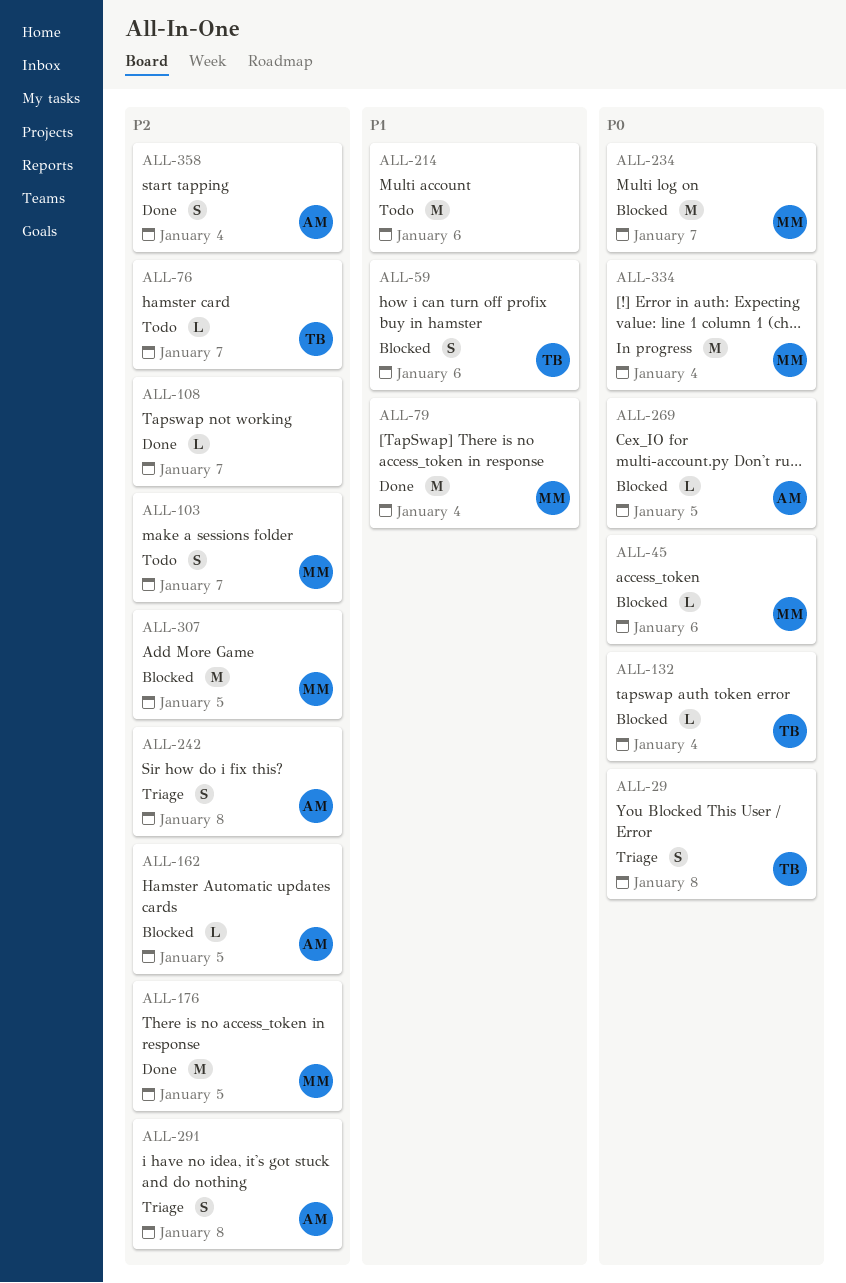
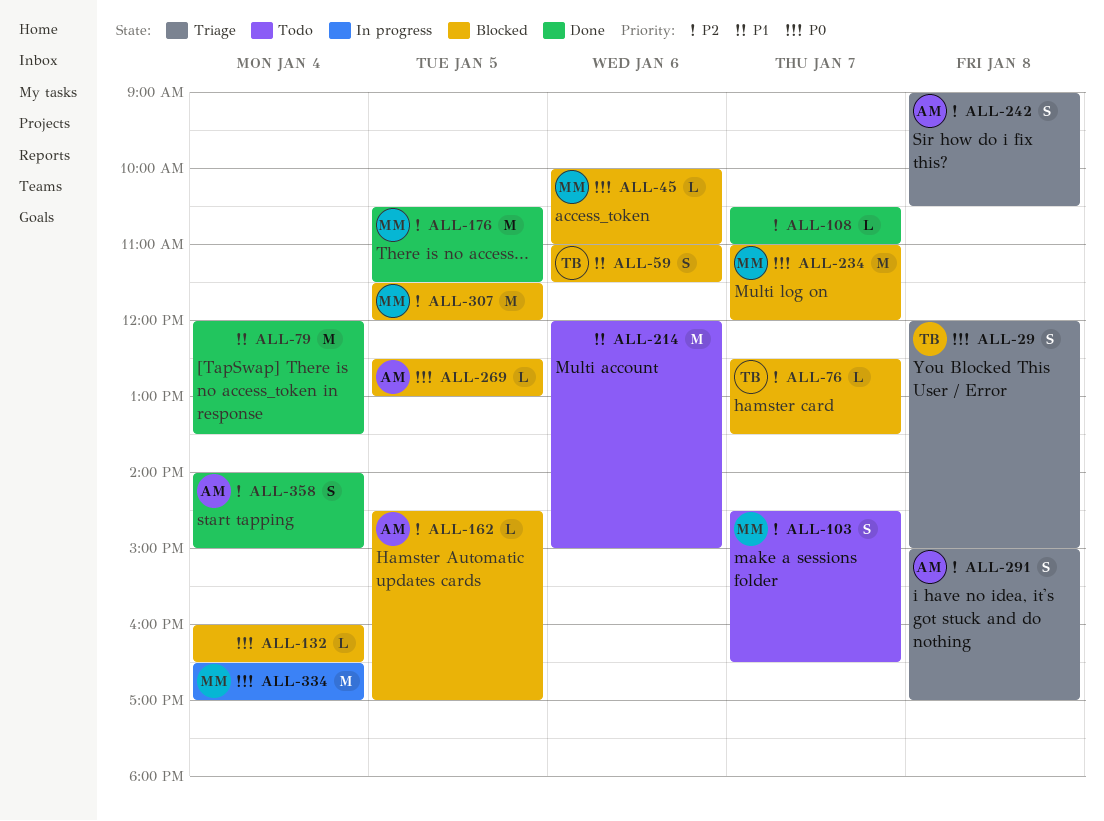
ALL-76, status: Todo -> Blocked
ALL-79, owner: MM -> none
ALL-132, owner: TB -> none

